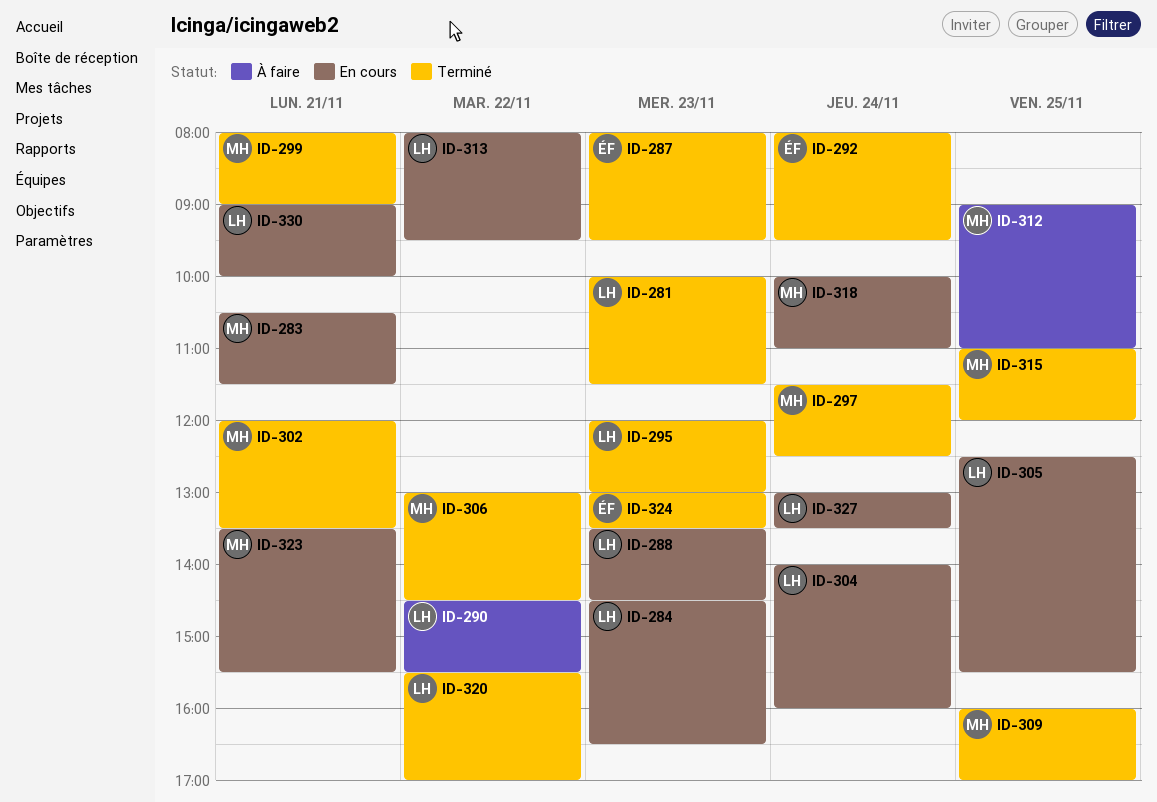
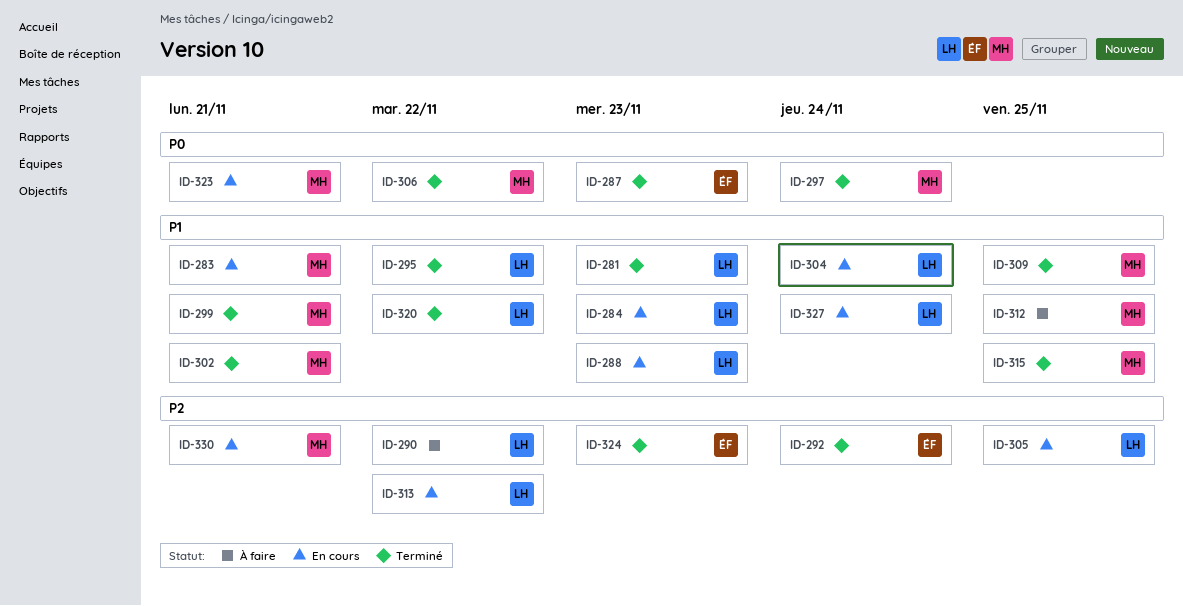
ID-295, day: Nov 23 -> Nov 22
ID-318: present -> none
ID-330, owner: LH -> MH

